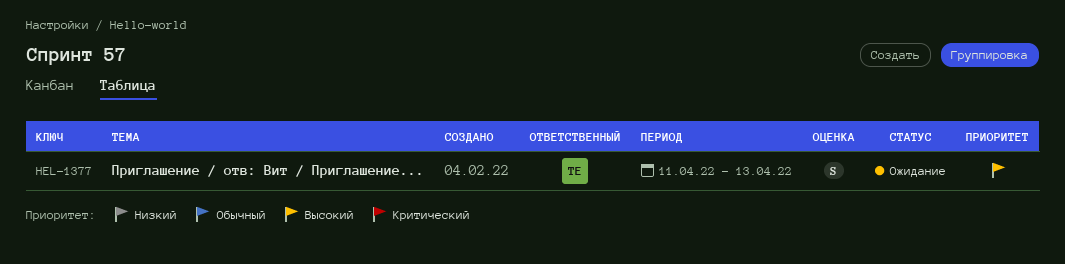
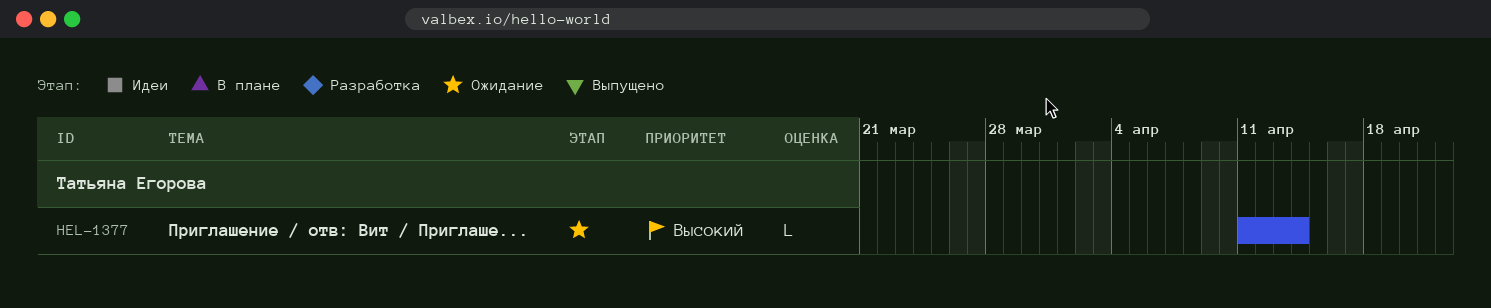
HEL-1377, estimate: S -> L
HEL-1377, due: Apr 13 -> Apr 14

